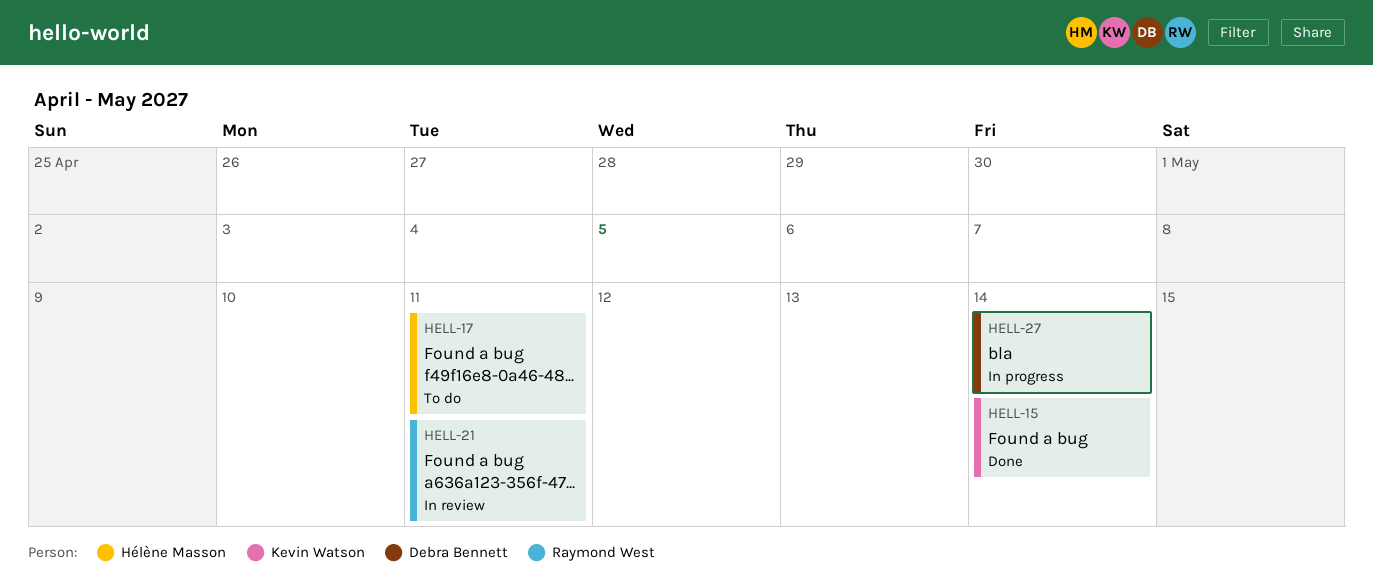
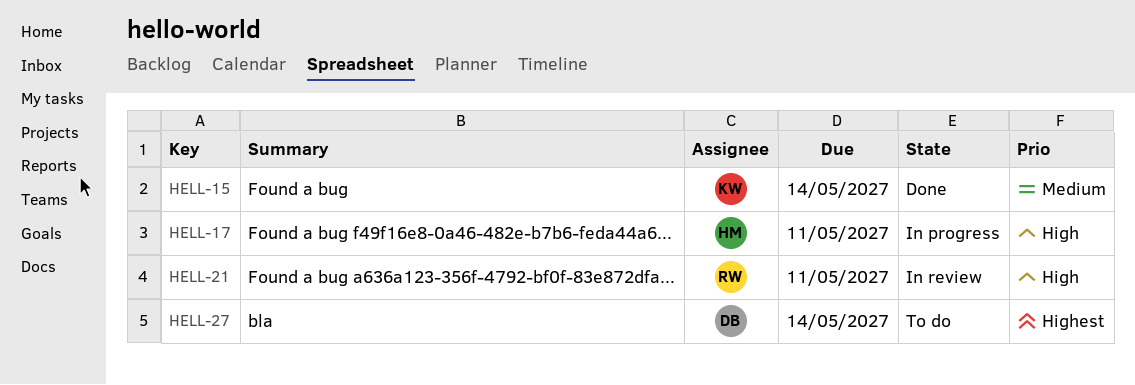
HELL-17, status: To do -> In progress
HELL-27, status: In progress -> To do

